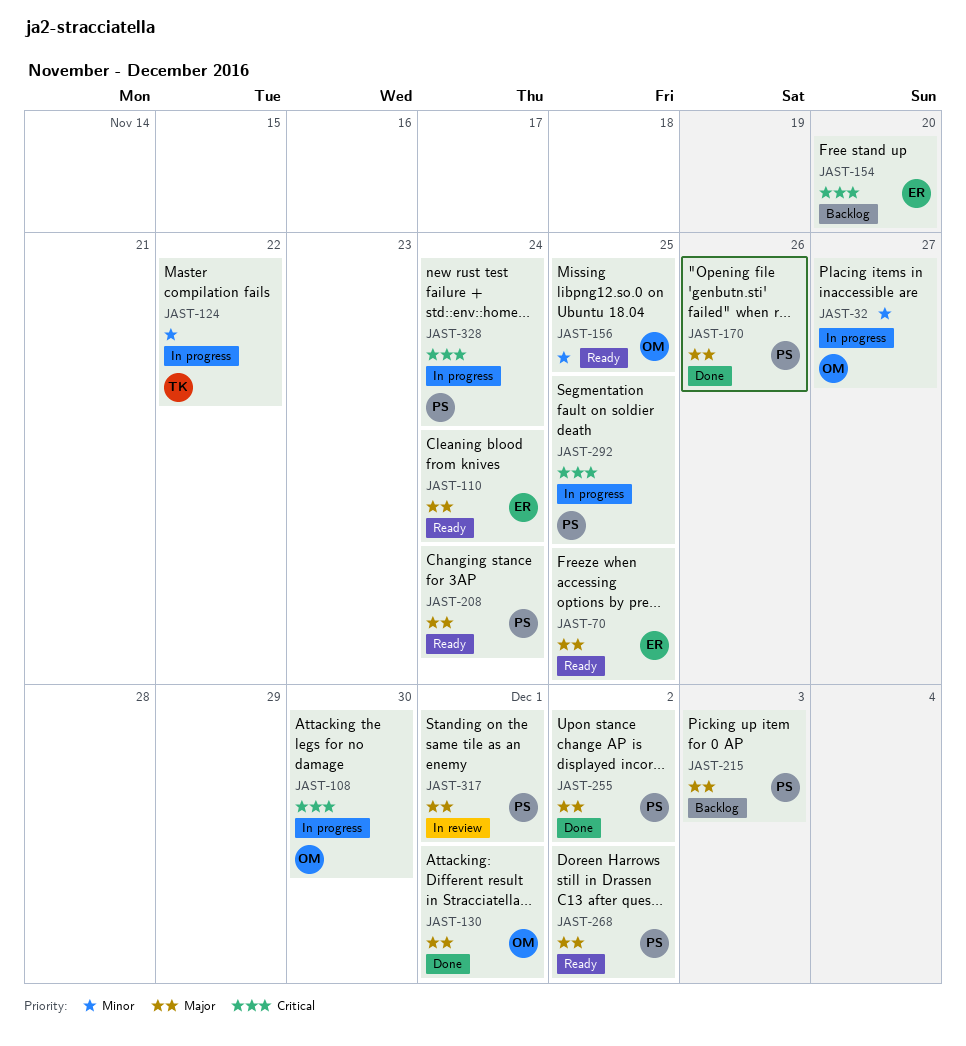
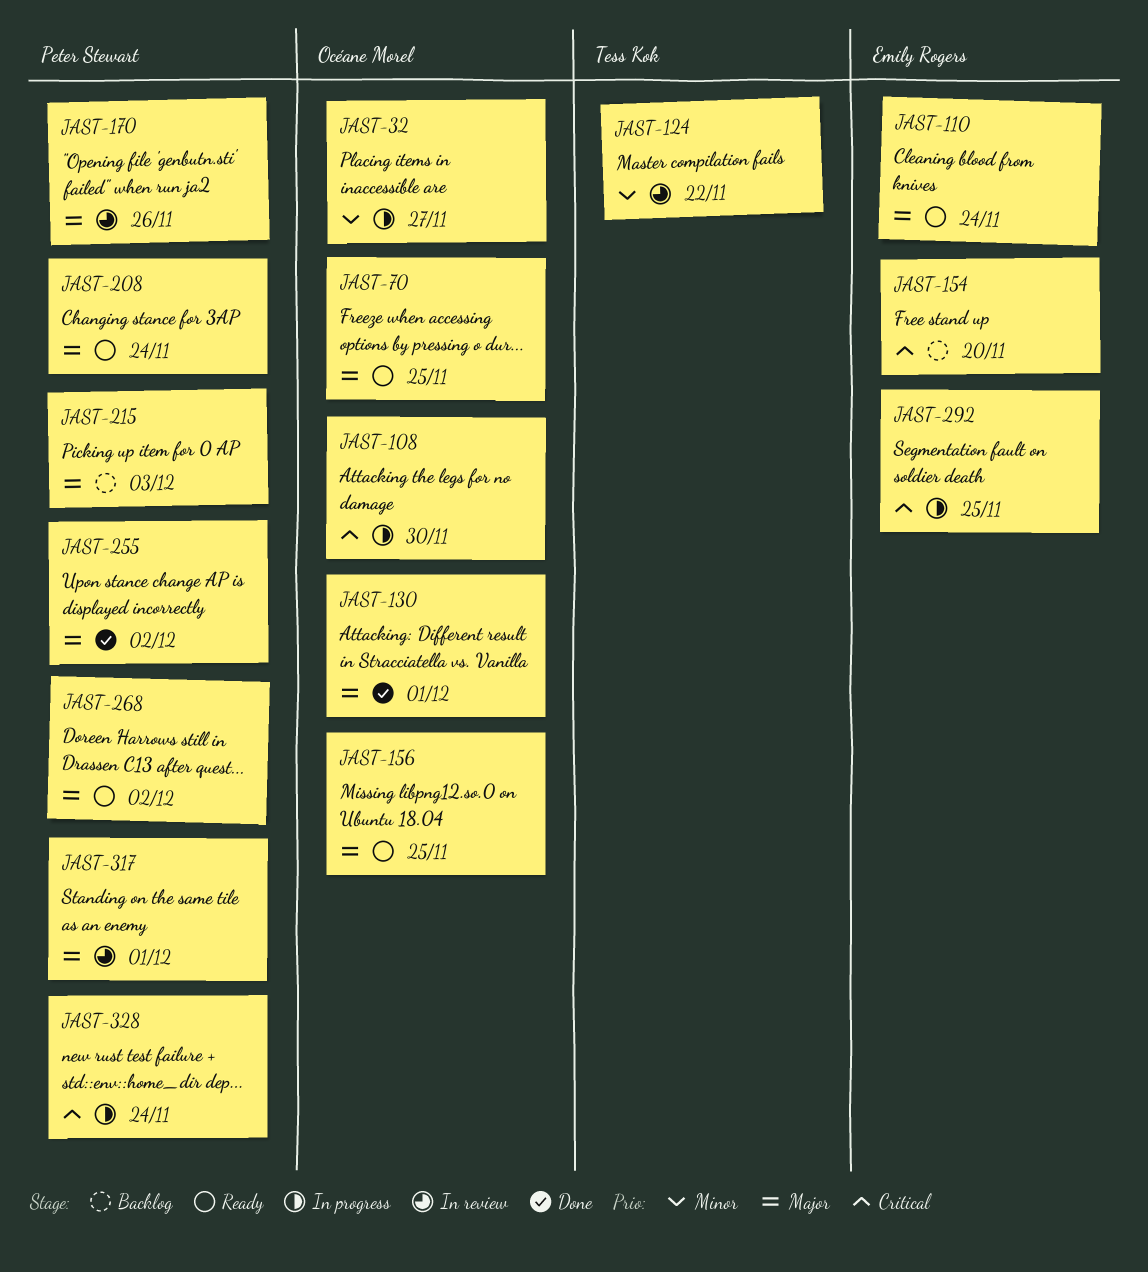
JAST-70, owner: Emily Rogers -> Océane Morel
JAST-124, status: In progress -> In review
JAST-156, priority: Minor -> Major
JAST-170, status: Done -> In review
JAST-292, owner: Peter Stewart -> Emily Rogers

